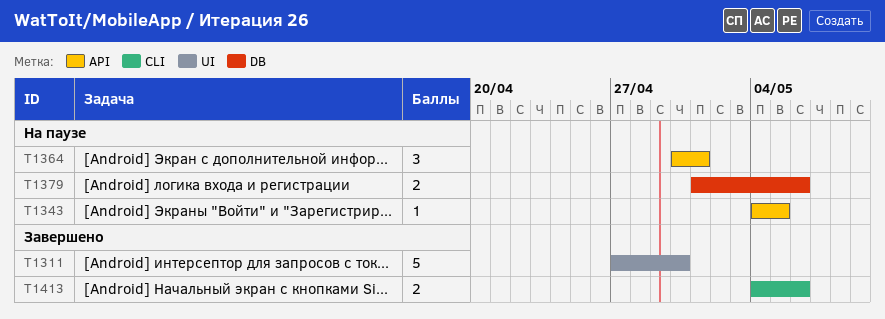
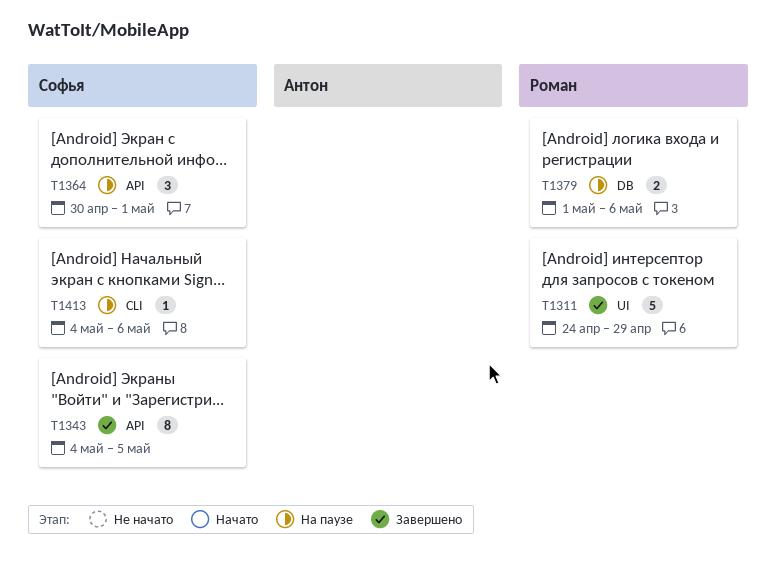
T1311, start: Apr 27 -> Apr 24
T1311, due: Apr 30 -> Apr 29
T1343, status: На паузе -> Завершено
T1343, estimate: 1 -> 8
T1413, status: Завершено -> На паузе
T1413, estimate: 2 -> 1

